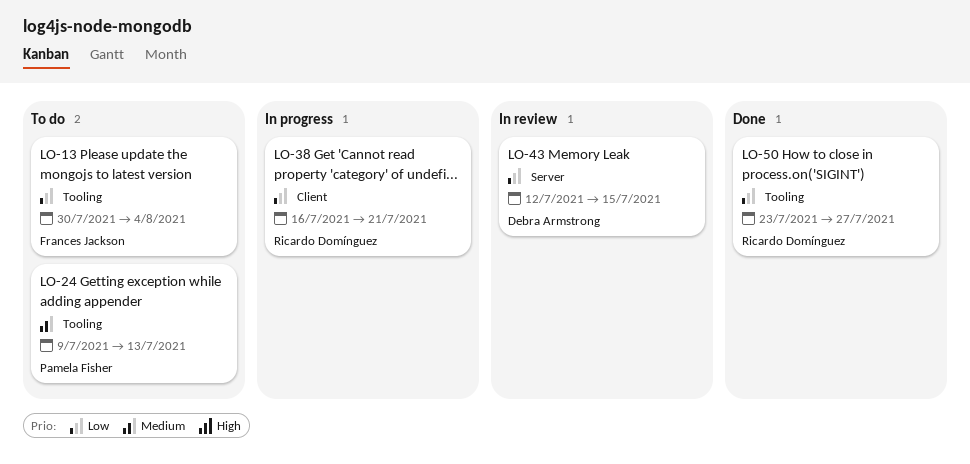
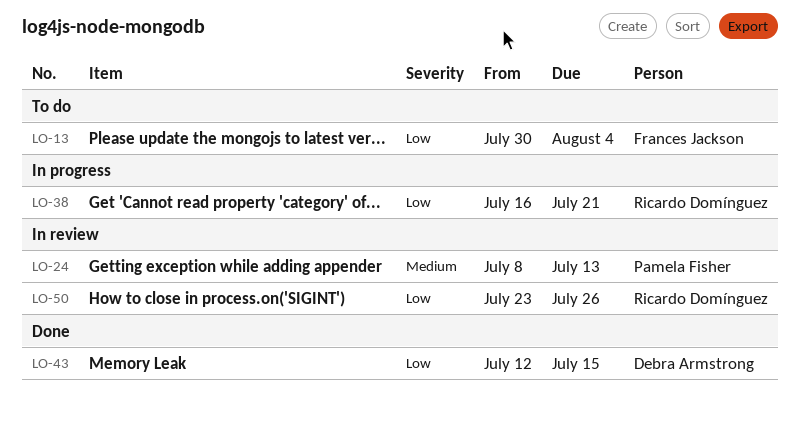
LO-24, status: To do -> In review
LO-24, start: Jul 9 -> Jul 8
LO-43, status: In review -> Done
LO-50, status: Done -> In review
LO-50, due: Jul 27 -> Jul 26

